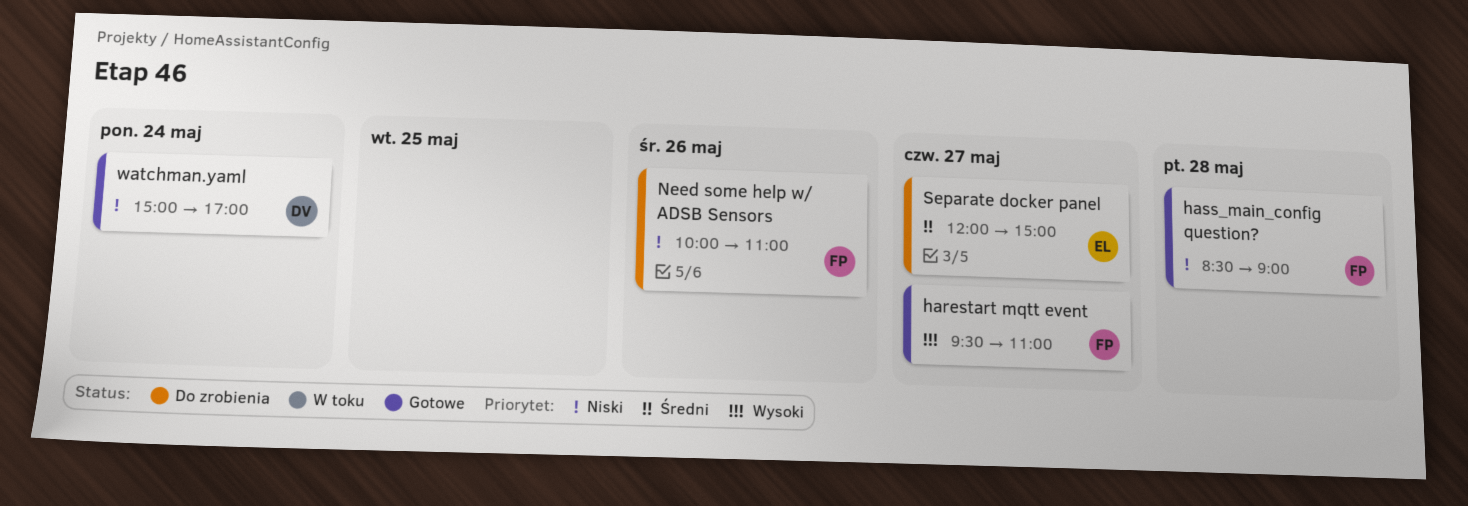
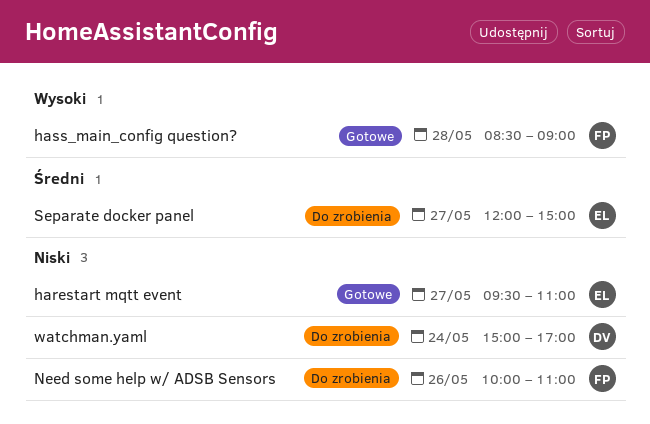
harestart mqtt event, owner: FP -> EL
harestart mqtt event, priority: Wysoki -> Niski
hass_main_config question?, priority: Niski -> Wysoki
watchman.yaml, status: Gotowe -> Do zrobienia

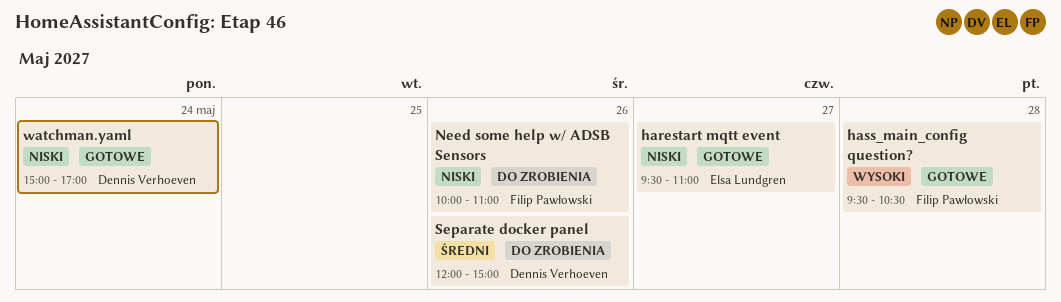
hass_main_config question?, begins: 08:30 -> 09:30
hass_main_config question?, ends: 09:00 -> 10:30
Separate docker panel, owner: Elsa Lundgren -> Dennis Verhoeven
Separate docker panel, day: May 27 -> May 26
watchman.yaml, status: Do zrobienia -> Gotowe

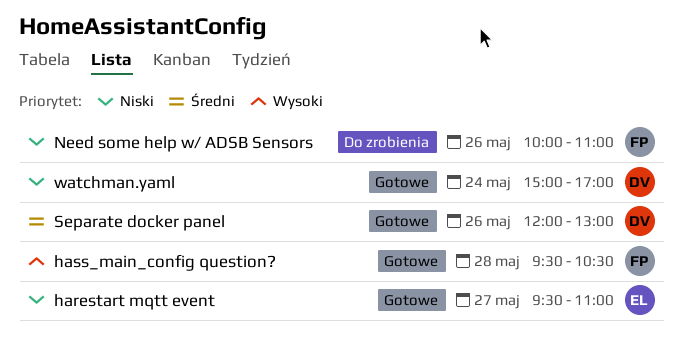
Separate docker panel, status: Do zrobienia -> Gotowe
Separate docker panel, ends: 15:00 -> 13:00

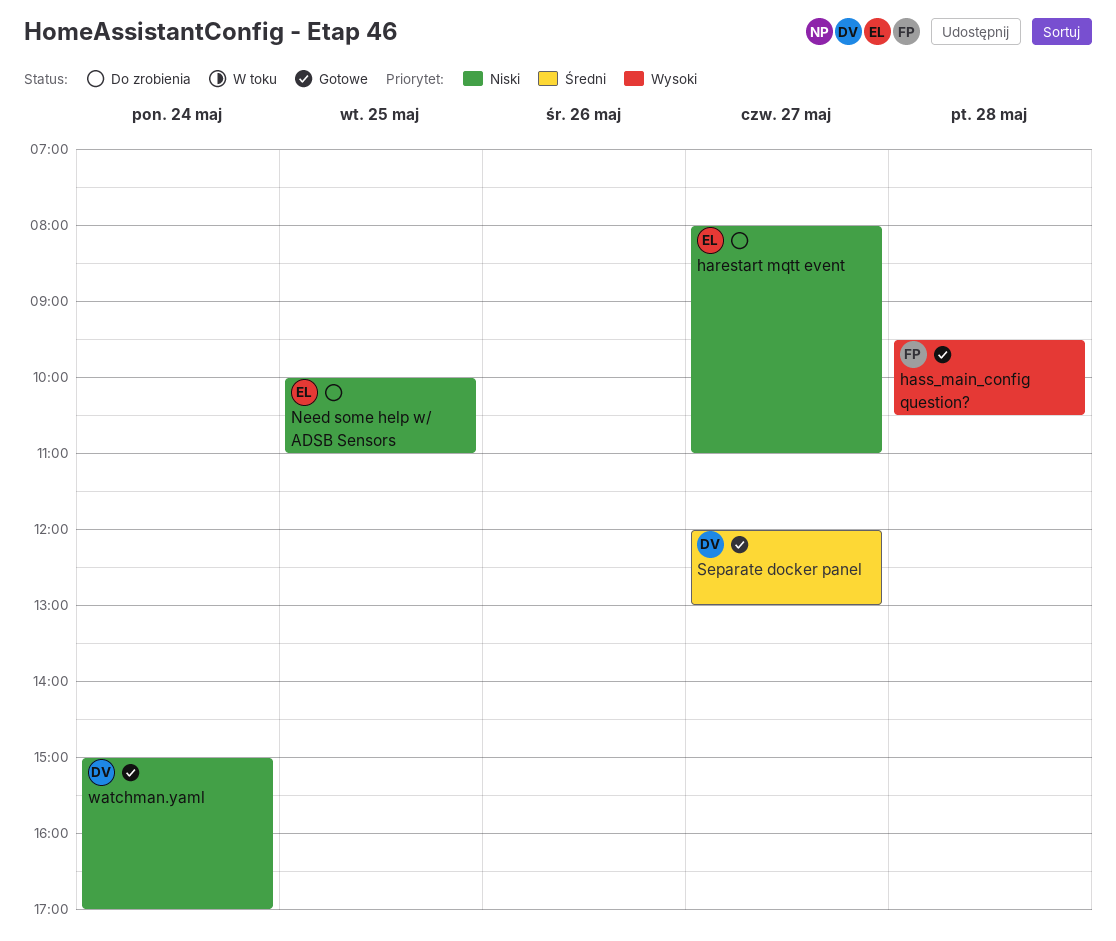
harestart mqtt event, status: Gotowe -> Do zrobienia
harestart mqtt event, begins: 09:30 -> 08:00
Need some help w/ ADSB Sensors, owner: FP -> EL
Need some help w/ ADSB Sensors, day: May 26 -> May 25
Separate docker panel, day: May 26 -> May 27

